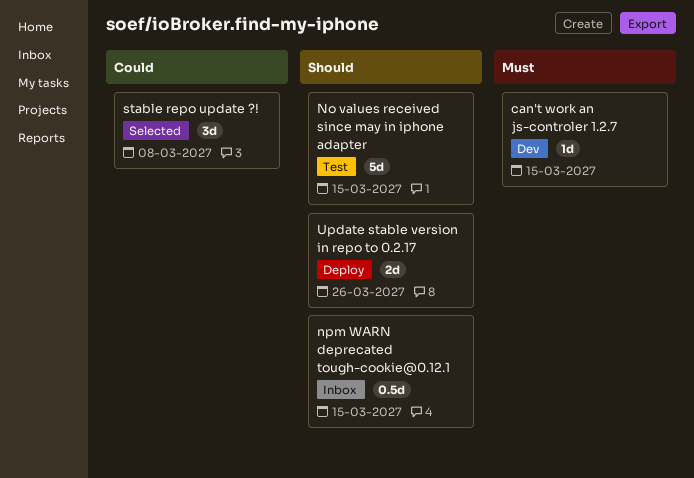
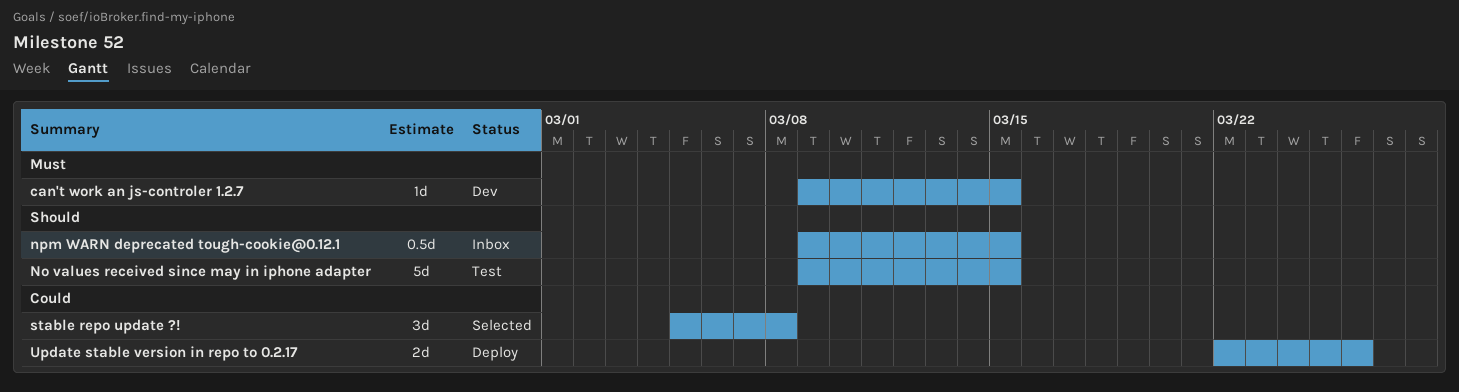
Update stable version in repo to 0.2.17, priority: Should -> Could

